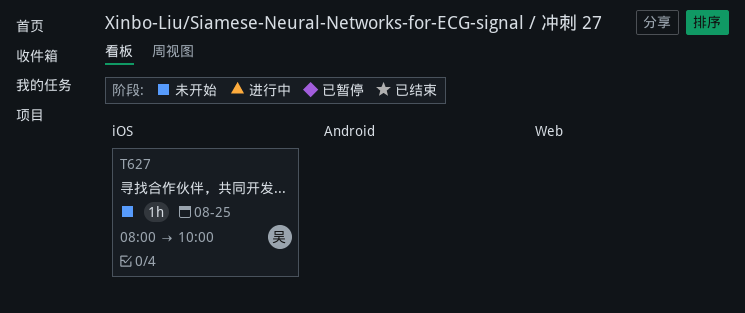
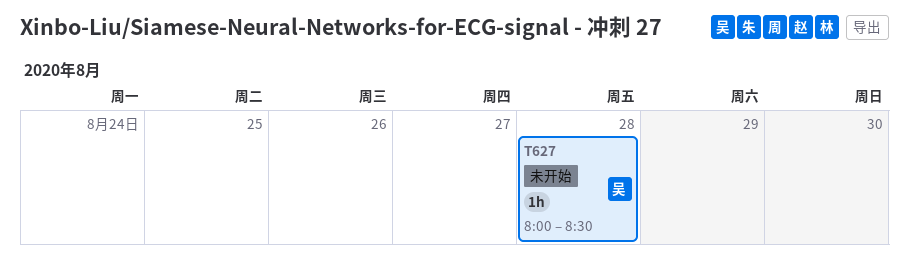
T627, day: Aug 25 -> Aug 28
T627, ends: 10:00 -> 08:30

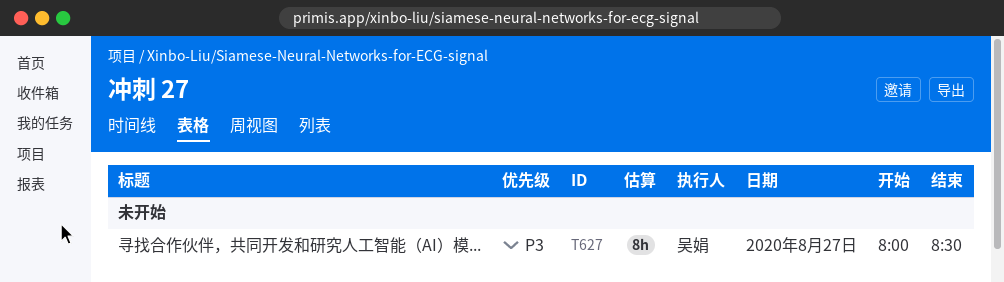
T627, estimate: 1h -> 8h
T627, day: Aug 28 -> Aug 27

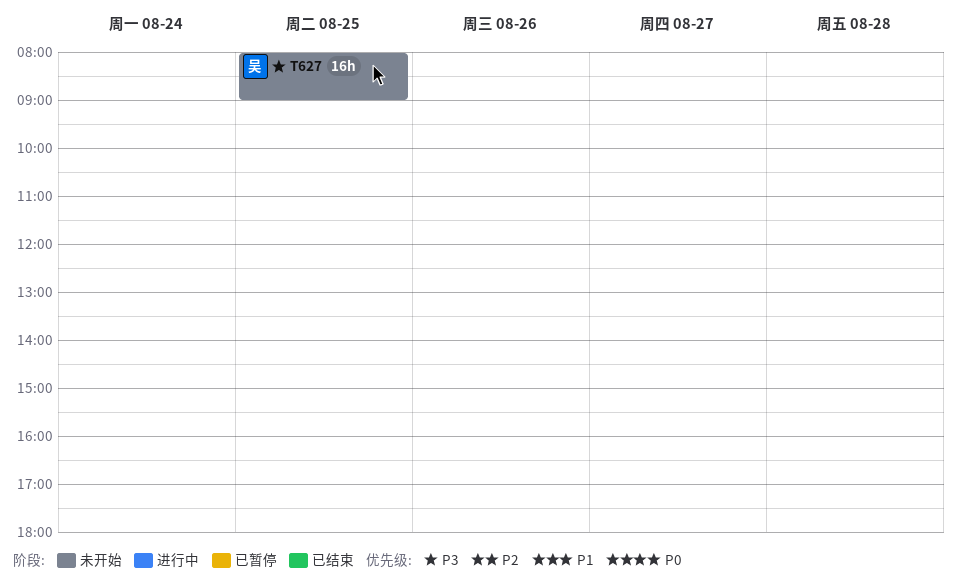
T627, estimate: 8h -> 16h
T627, day: Aug 27 -> Aug 25
T627, ends: 08:30 -> 09:00

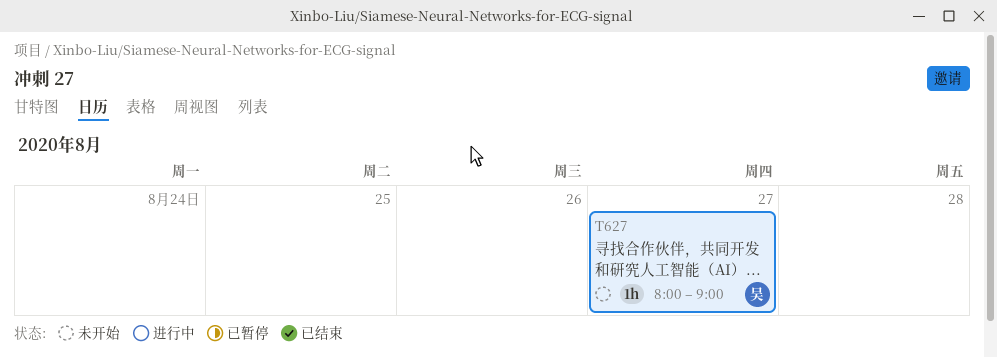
T627, estimate: 16h -> 1h
T627, day: Aug 25 -> Aug 27

